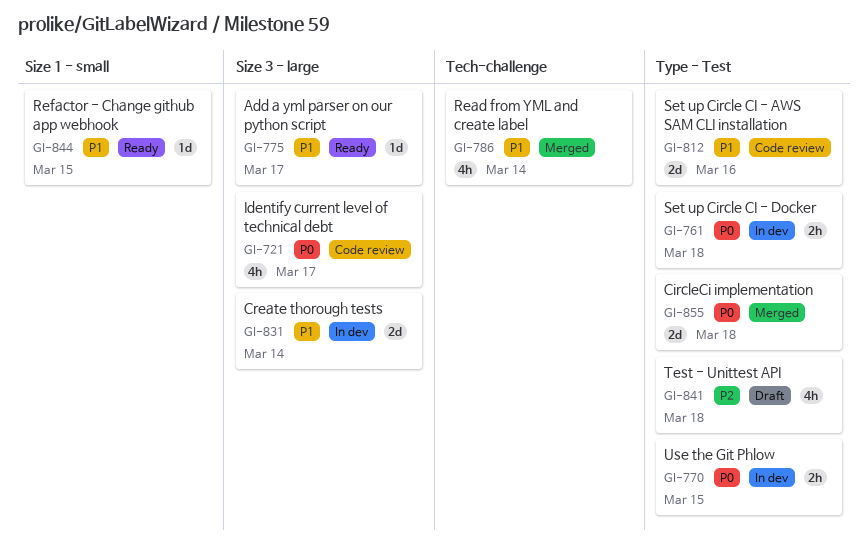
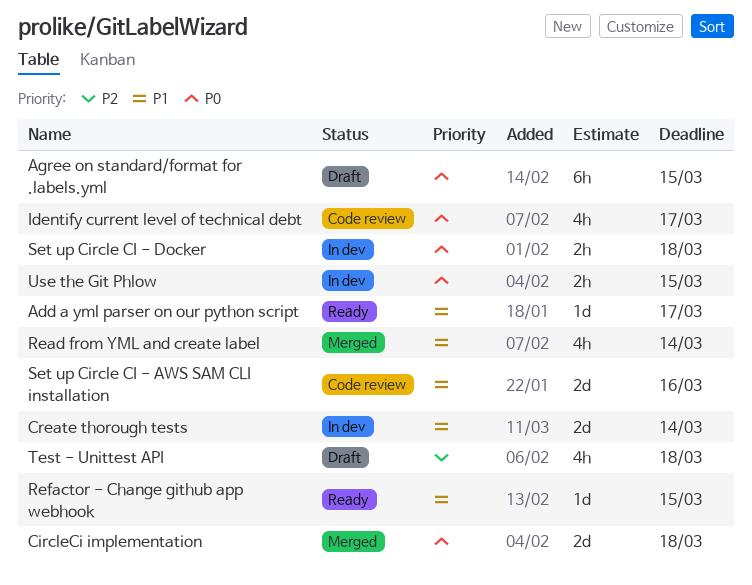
Agree on standard/format for .labels.yml: none -> present

